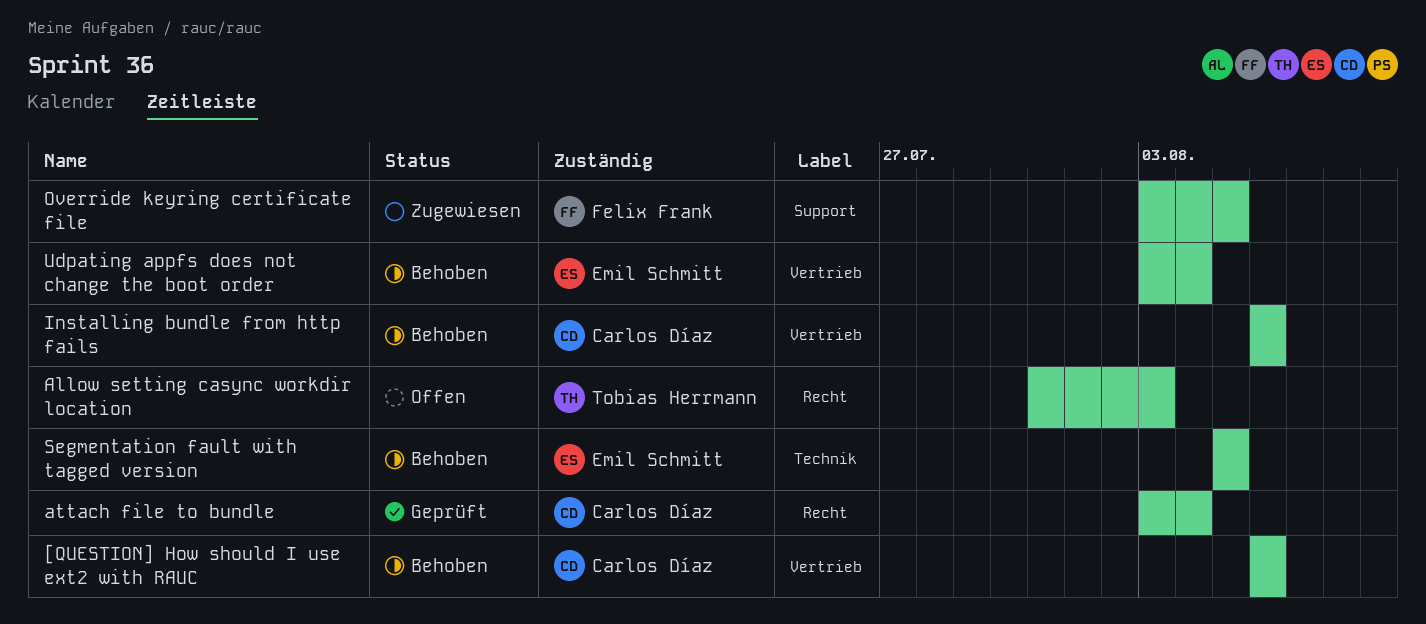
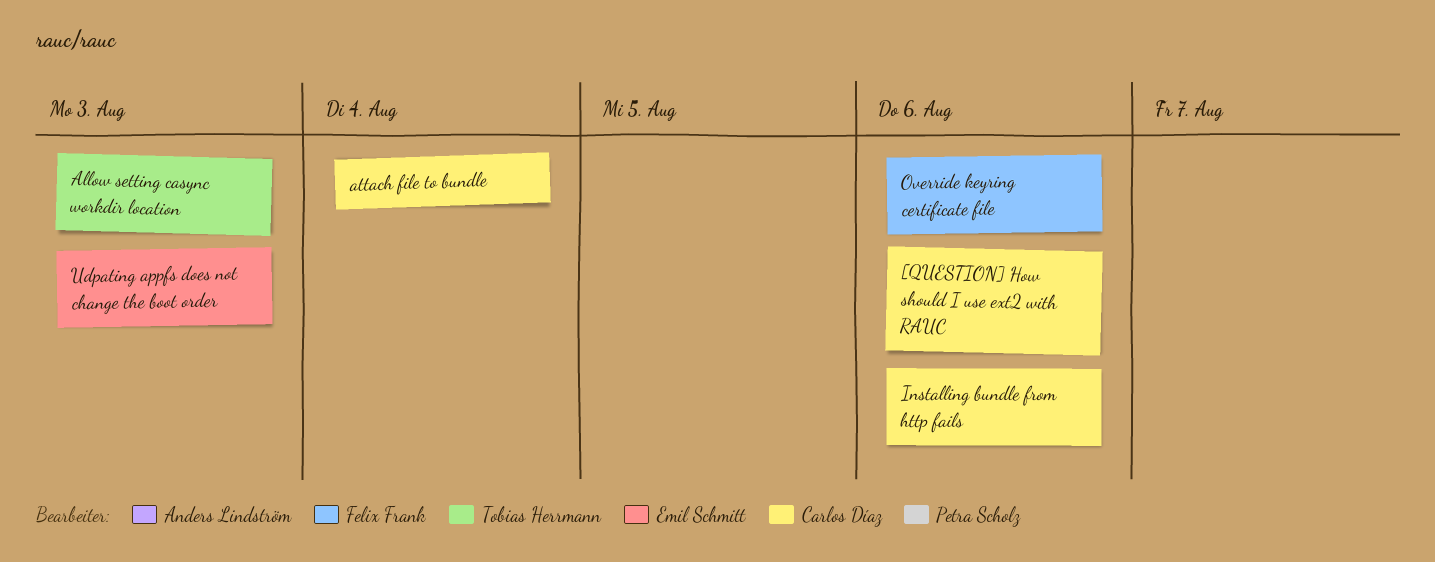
Override keyring certificate file, due: Aug 5 -> Aug 6
Segmentation fault with tagged version: present -> none
Udpating appfs does not change the boot order, due: Aug 4 -> Aug 3

